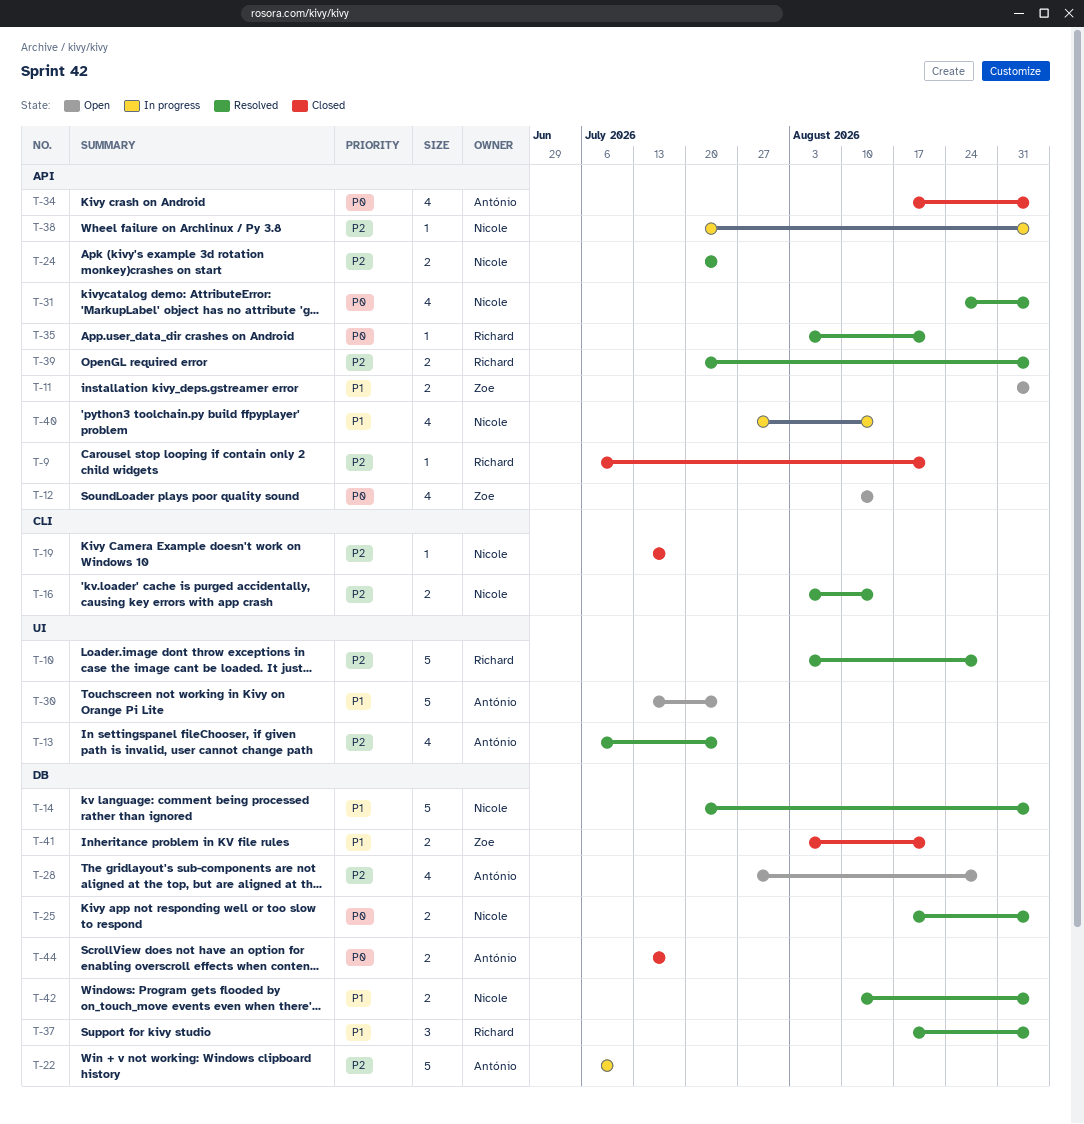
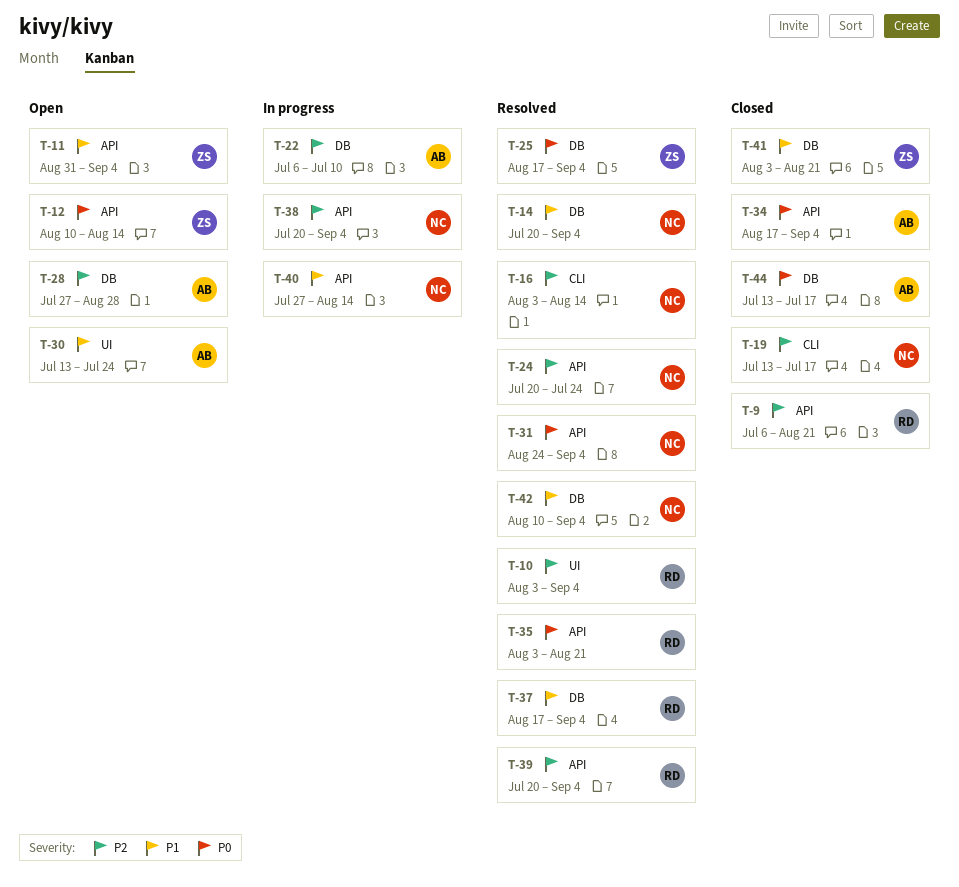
T-10, due: Aug 28 -> Sep 4
T-13: present -> none
T-25, owner: Nicole -> Zoe

